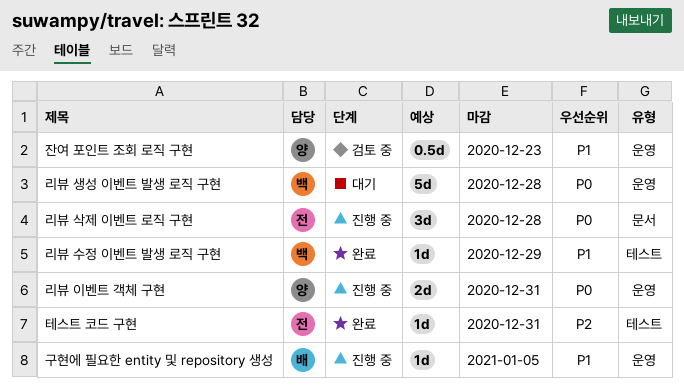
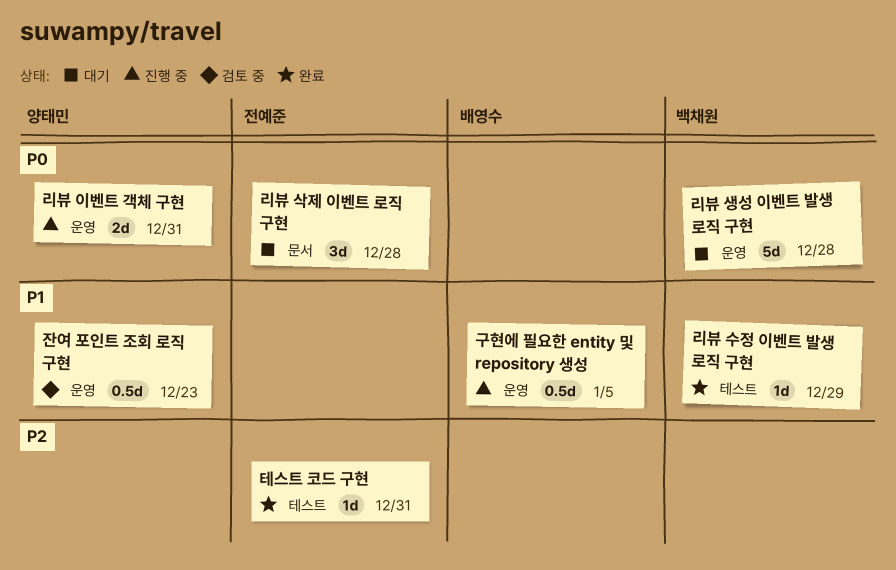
구현에 필요한 entity 및 repository 생성, estimate: 1d -> 0.5d
리뷰 삭제 이벤트 로직 구현, status: 진행 중 -> 대기

